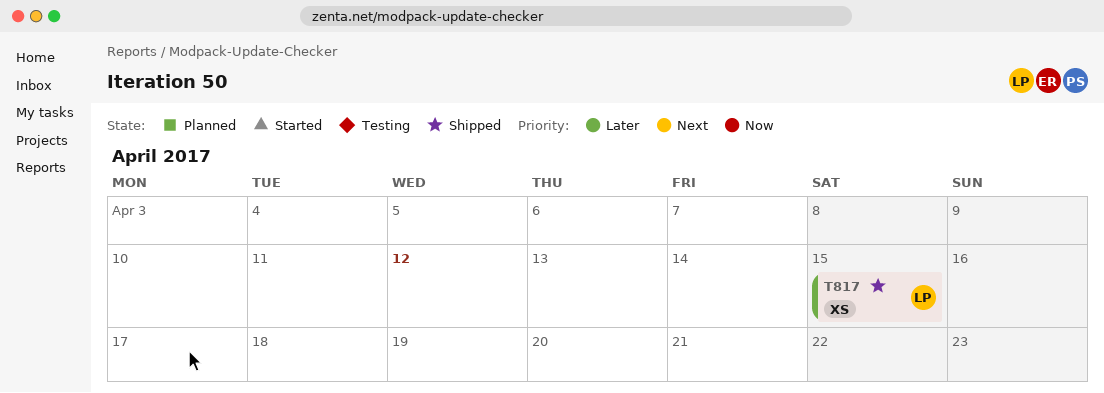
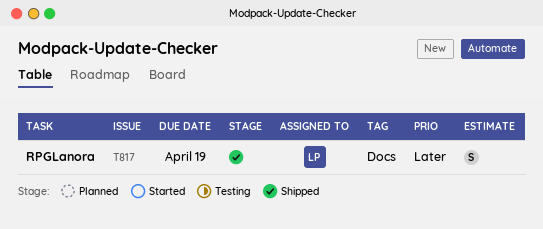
T817, estimate: XS -> S
T817, due: Apr 15 -> Apr 19

